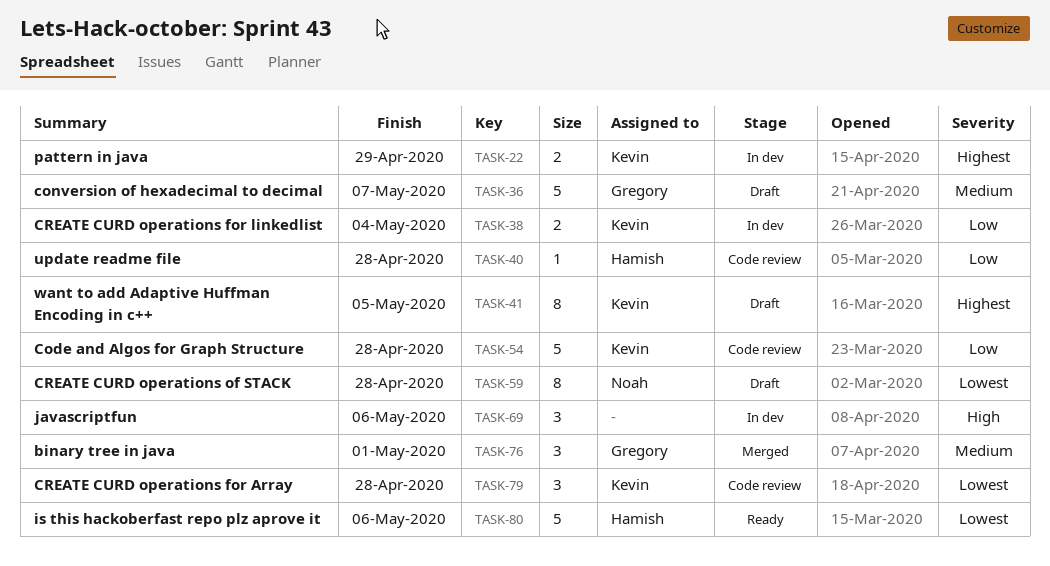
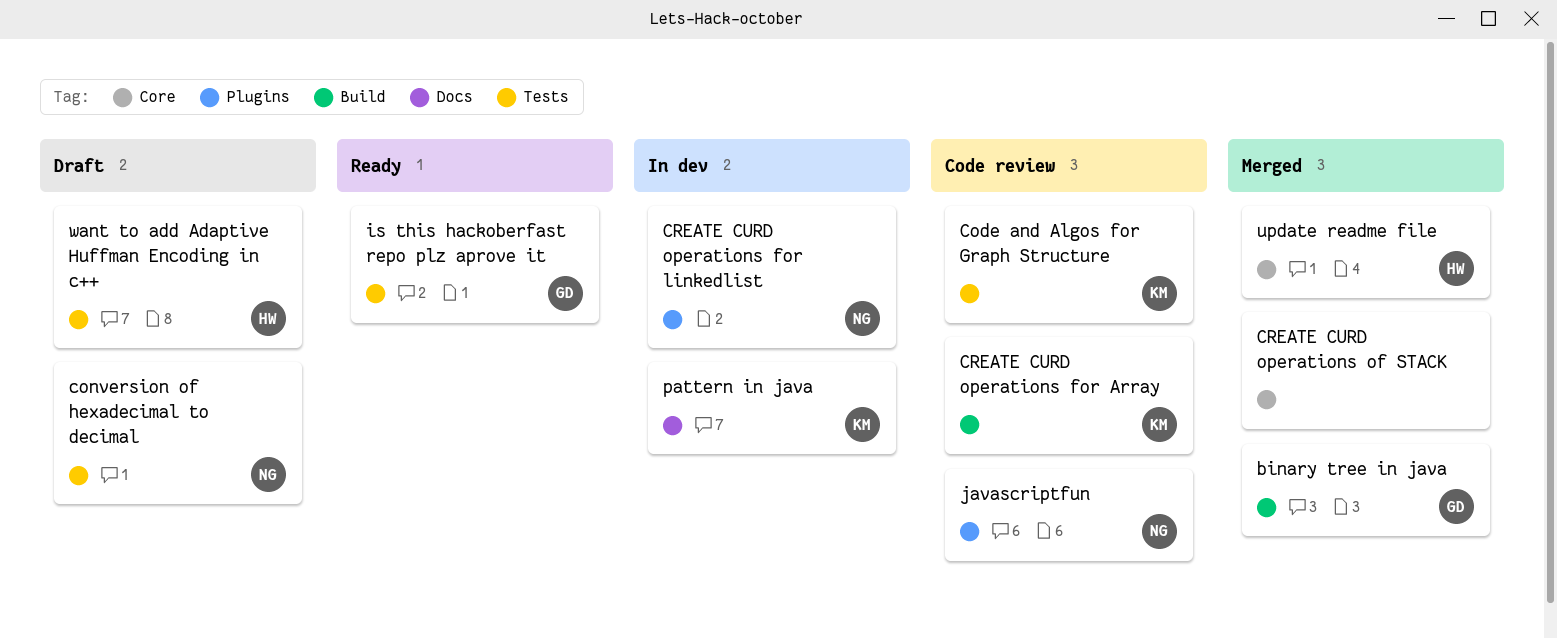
conversion of hexadecimal to decimal, owner: Gregory -> Noah
CREATE CURD operations for linkedlist, owner: Kevin -> Noah
CREATE CURD operations of STACK, status: Draft -> Merged
CREATE CURD operations of STACK, owner: Noah -> none
is this hackoberfast repo plz aprove it, owner: Hamish -> Gregory
javascriptfun, status: In dev -> Code review
javascriptfun, owner: none -> Noah
update readme file, status: Code review -> Merged
want to add Adaptive Huffman Encoding in c++, owner: Kevin -> Hamish

